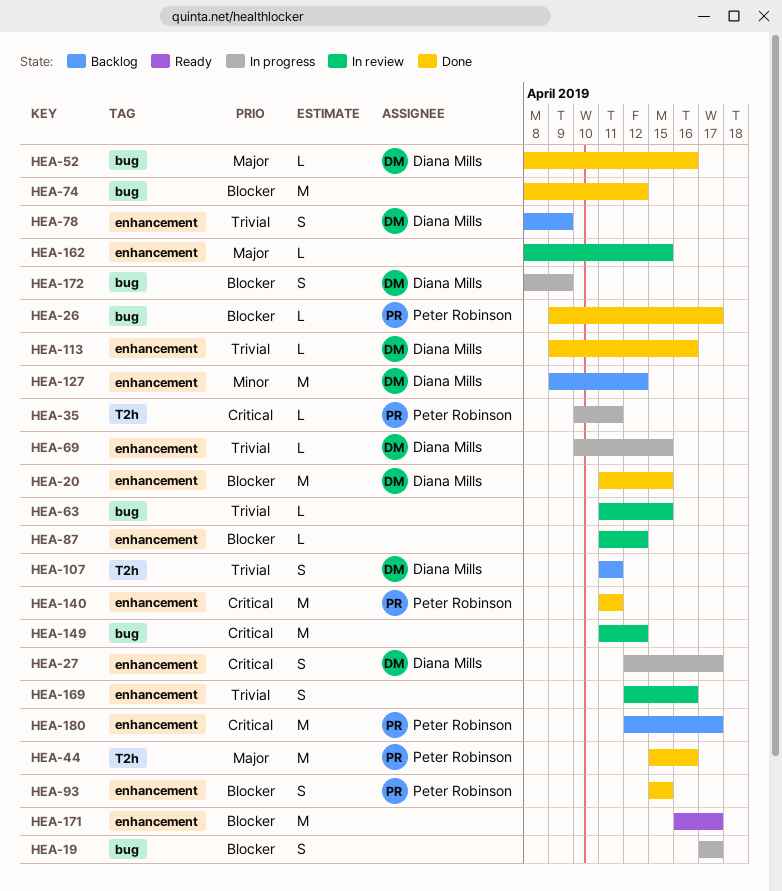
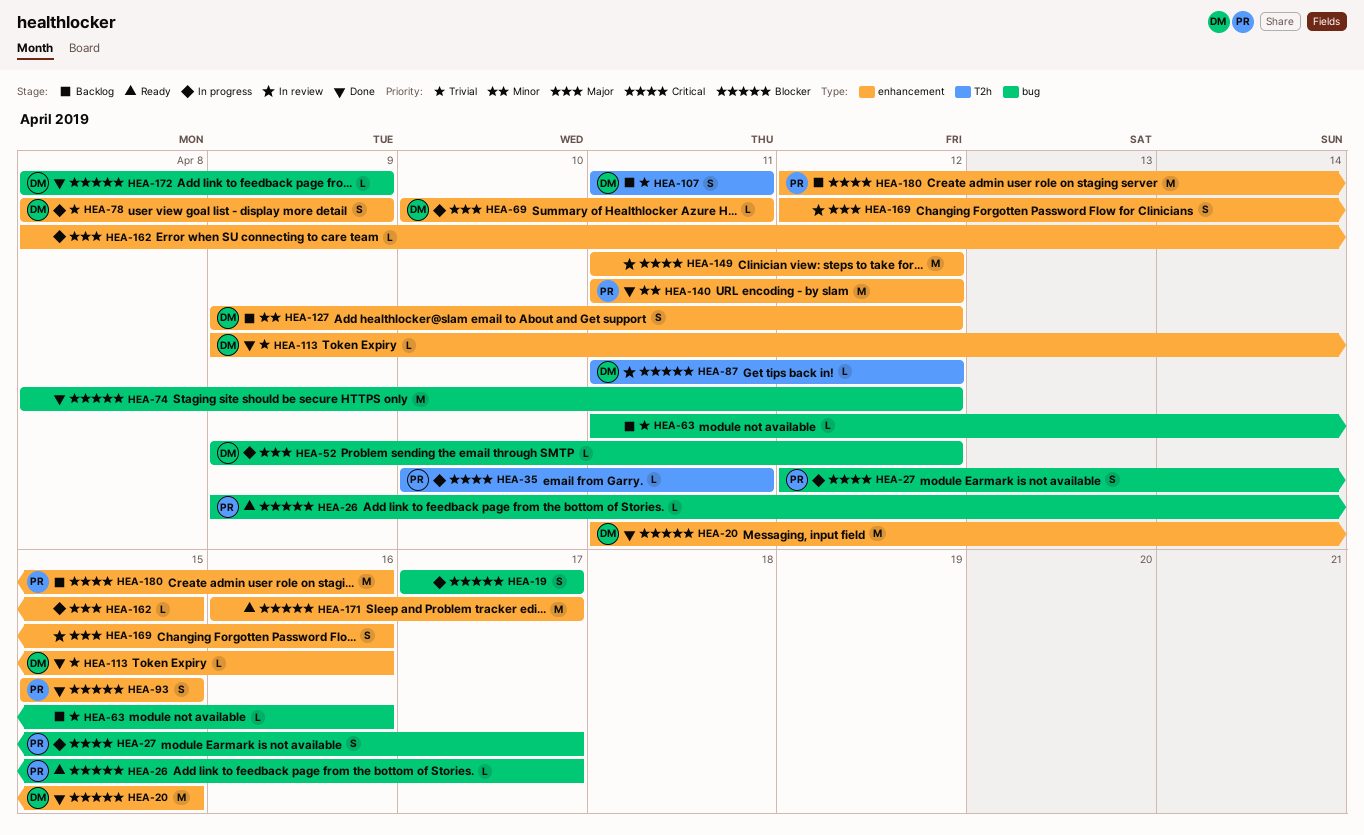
HEA-26, status: Done -> Ready
HEA-27, owner: Diana Mills -> Peter Robinson
HEA-27, label: enhancement -> bug
HEA-44: present -> none
HEA-52, status: Done -> In progress
HEA-52, start: Apr 8 -> Apr 9
HEA-52, due: Apr 16 -> Apr 12
HEA-63, status: In review -> Backlog
HEA-63, due: Apr 15 -> Apr 16
HEA-69, priority: Trivial -> Major
HEA-69, due: Apr 15 -> Apr 11
HEA-78, status: Backlog -> In progress
HEA-87, owner: none -> Diana Mills
HEA-87, label: enhancement -> T2h
HEA-127, estimate: M -> S
HEA-140, priority: Critical -> Minor
HEA-140, due: Apr 11 -> Apr 12
HEA-149, label: bug -> enhancement
HEA-162, status: In review -> In progress
HEA-169, priority: Trivial -> Major
HEA-172, status: In progress -> Done
HEA-172, estimate: S -> L
HEA-180, due: Apr 17 -> Apr 16

